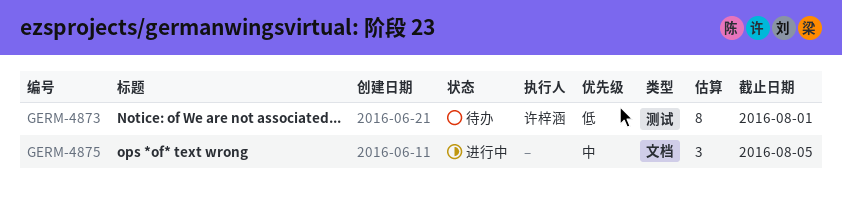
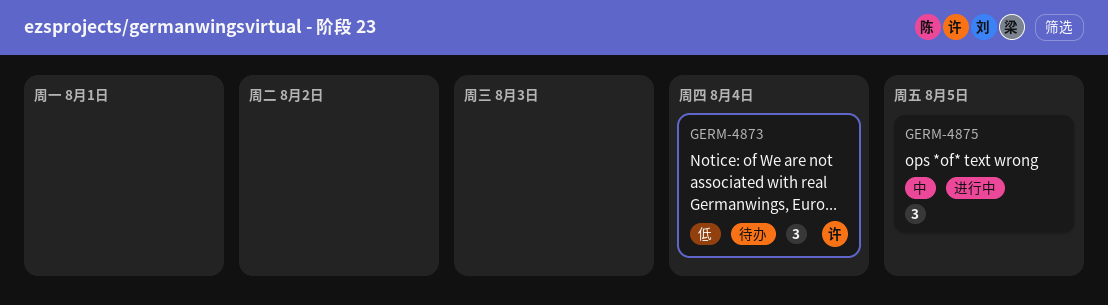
GERM-4873, estimate: 8 -> 3
GERM-4873, due: Aug 1 -> Aug 4

